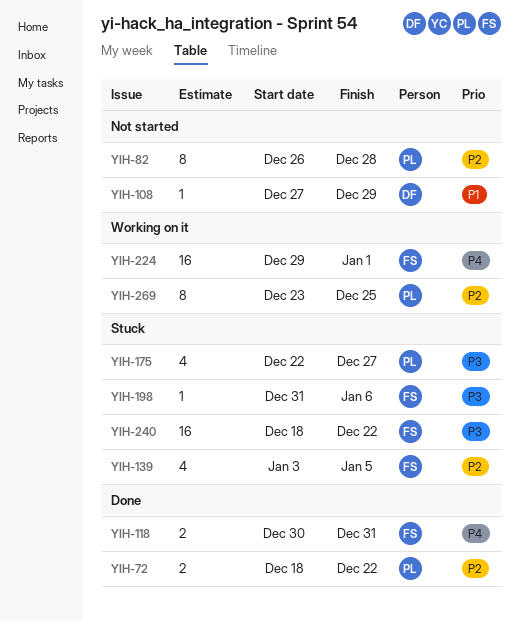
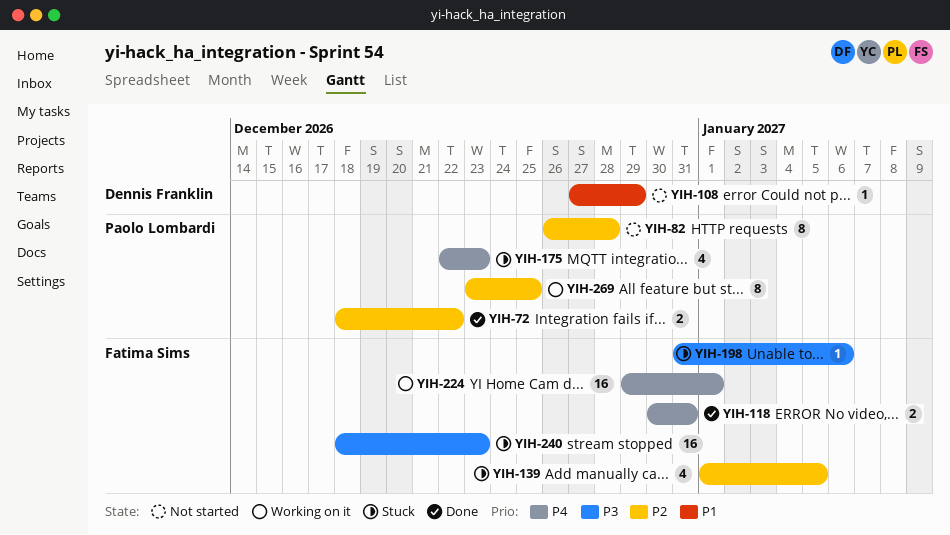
YIH-139, start: Jan 3 -> Jan 1
YIH-175, priority: P3 -> P4
YIH-175, due: Dec 27 -> Dec 23
YIH-240, due: Dec 22 -> Dec 23

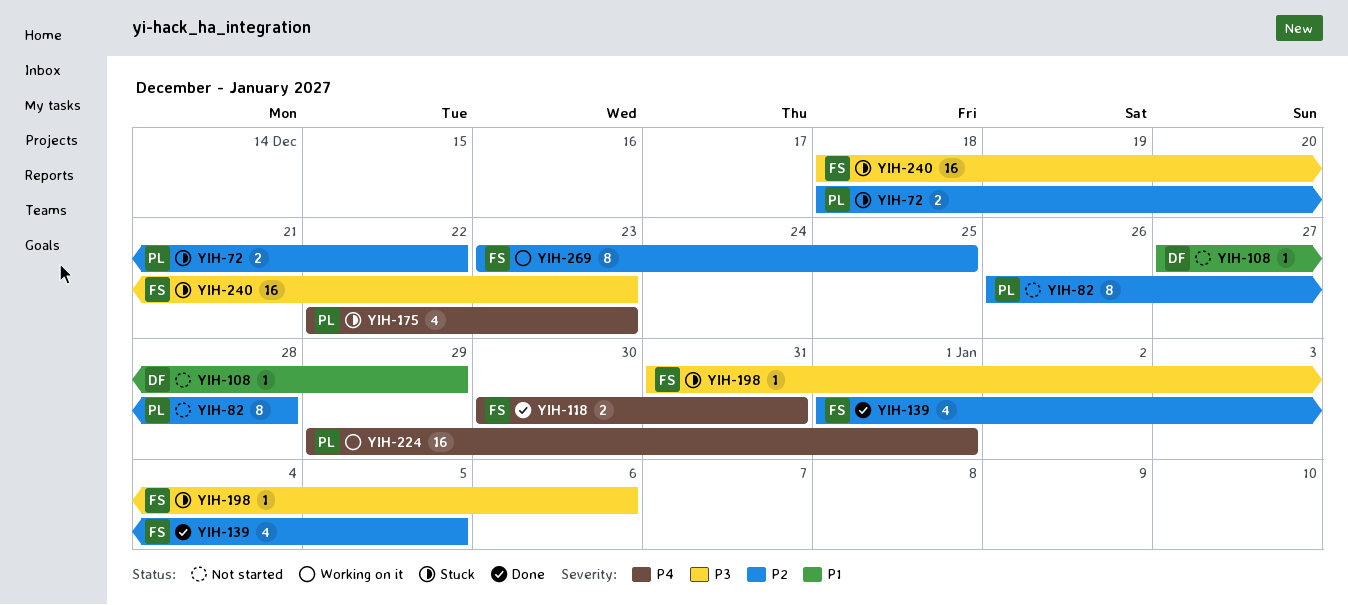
YIH-72, status: Done -> Stuck
YIH-139, status: Stuck -> Done
YIH-224, owner: Fatima Sims -> Paolo Lombardi
YIH-269, owner: Paolo Lombardi -> Fatima Sims

